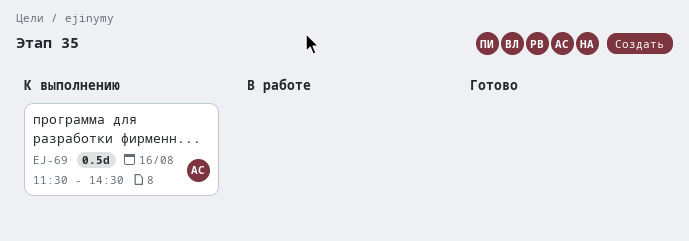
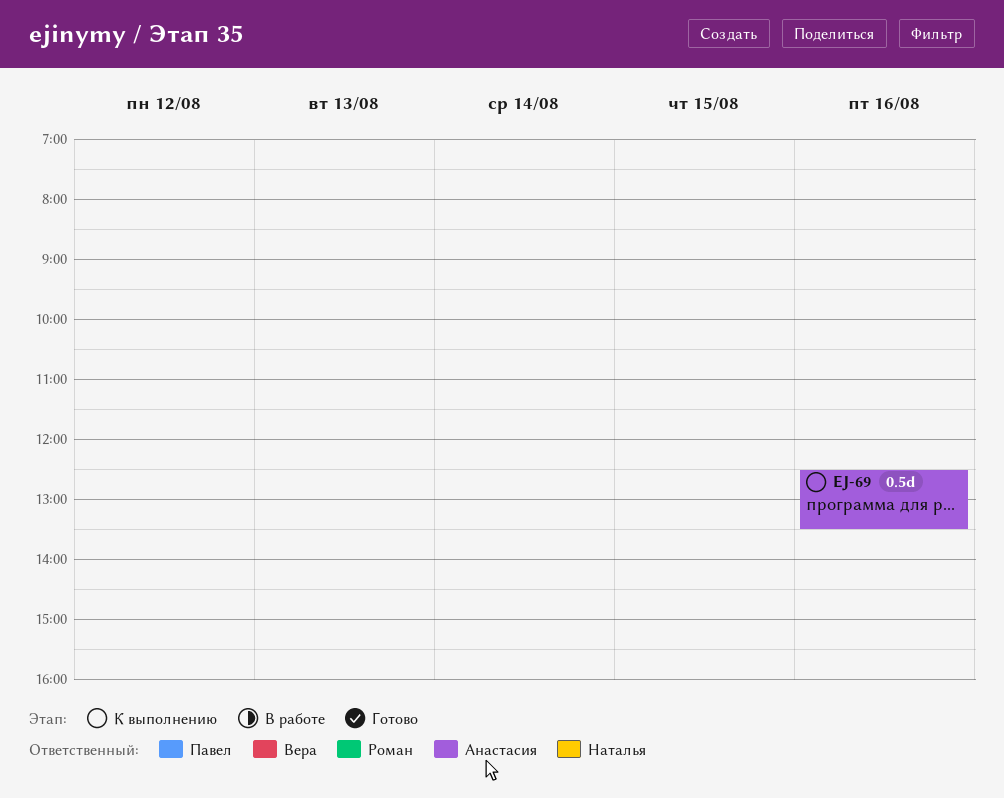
EJ-69, begins: 11:30 -> 12:30
EJ-69, ends: 14:30 -> 13:30

